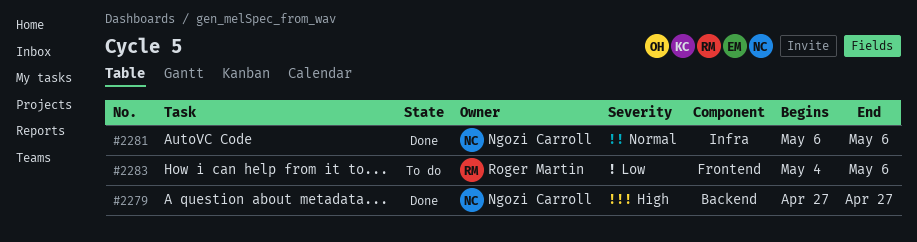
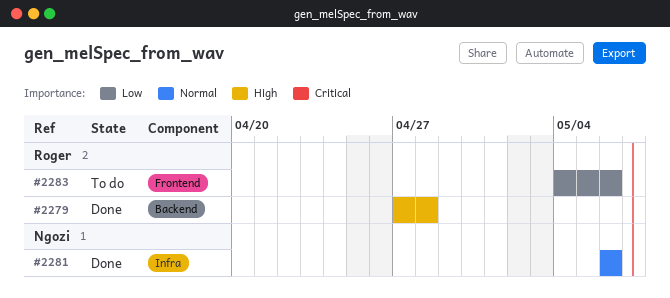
#2279, owner: Ngozi Carroll -> Roger Martin
#2279, due: Apr 27 -> Apr 28

